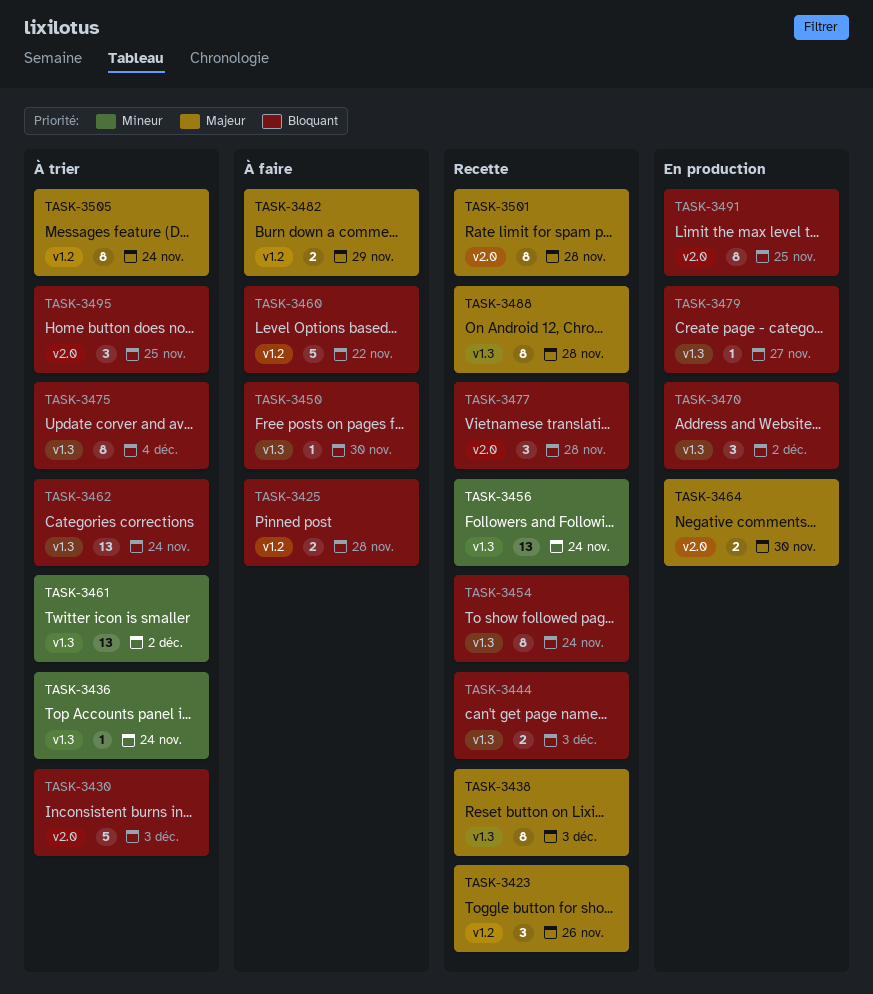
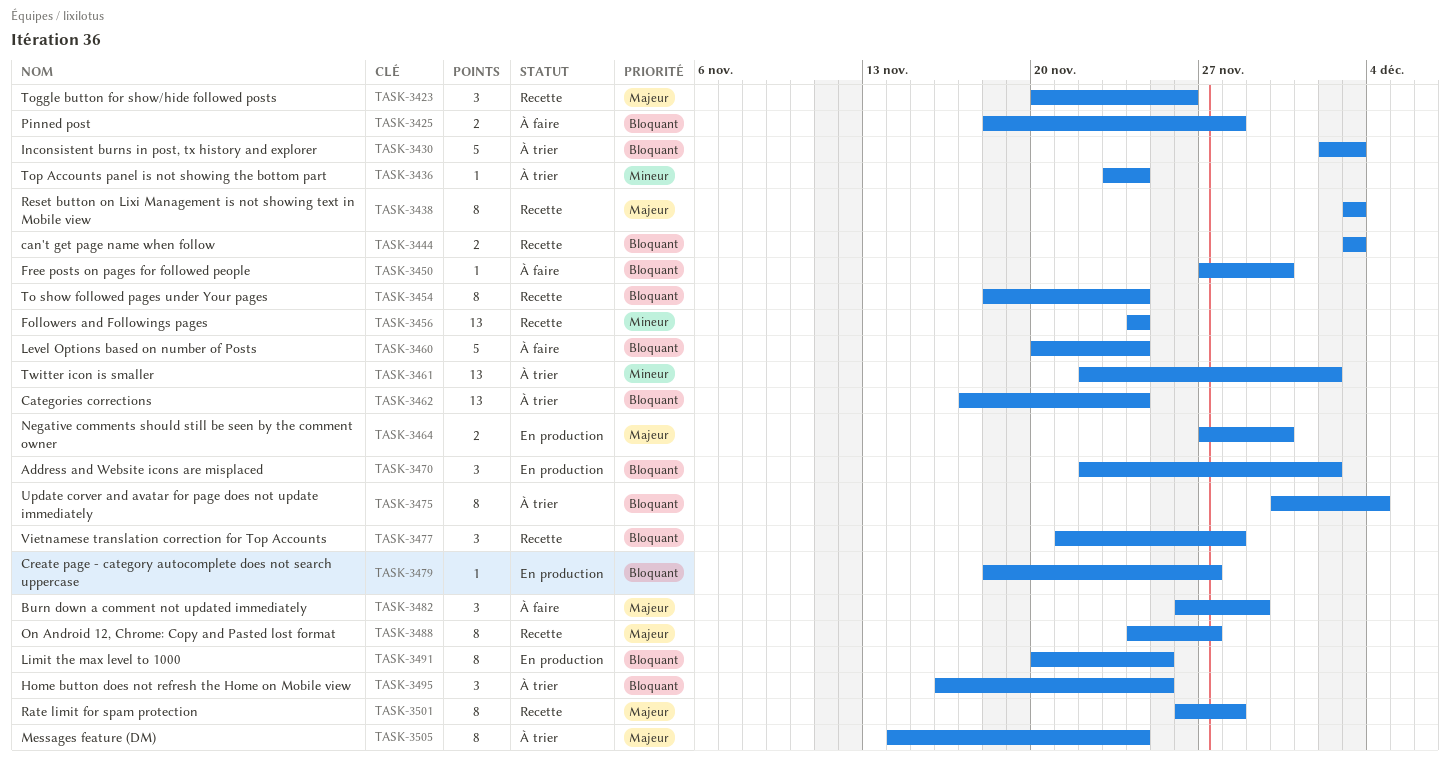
TASK-3460, due: Nov 22 -> Nov 24
TASK-3482, estimate: 2 -> 3
TASK-3488, due: Nov 28 -> Nov 27

